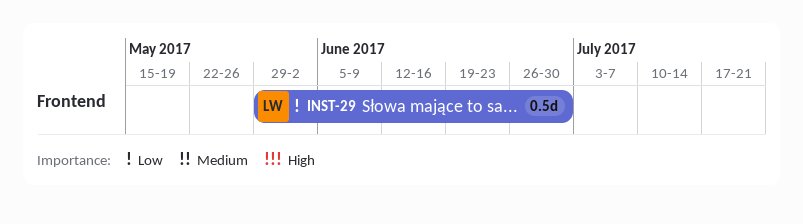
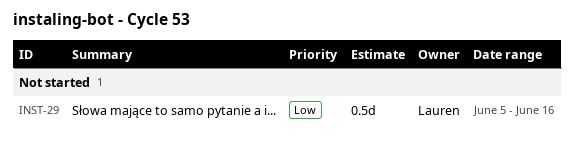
INST-29, start: May 29 -> Jun 5
INST-29, due: Jun 30 -> Jun 16

